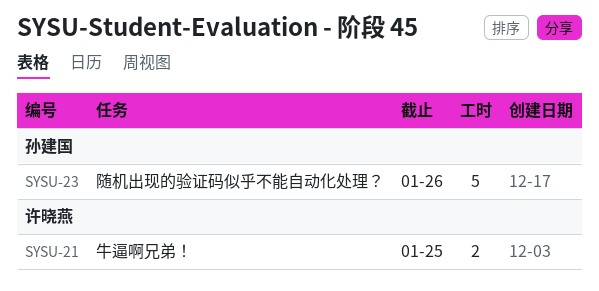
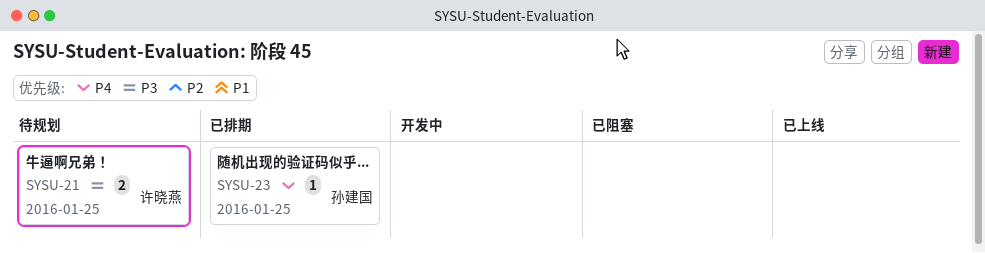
SYSU-23, estimate: 5 -> 1
SYSU-23, due: Jan 26 -> Jan 25

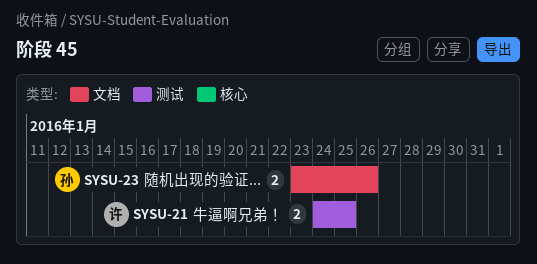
SYSU-23, estimate: 1 -> 2
SYSU-23, due: Jan 25 -> Jan 26

